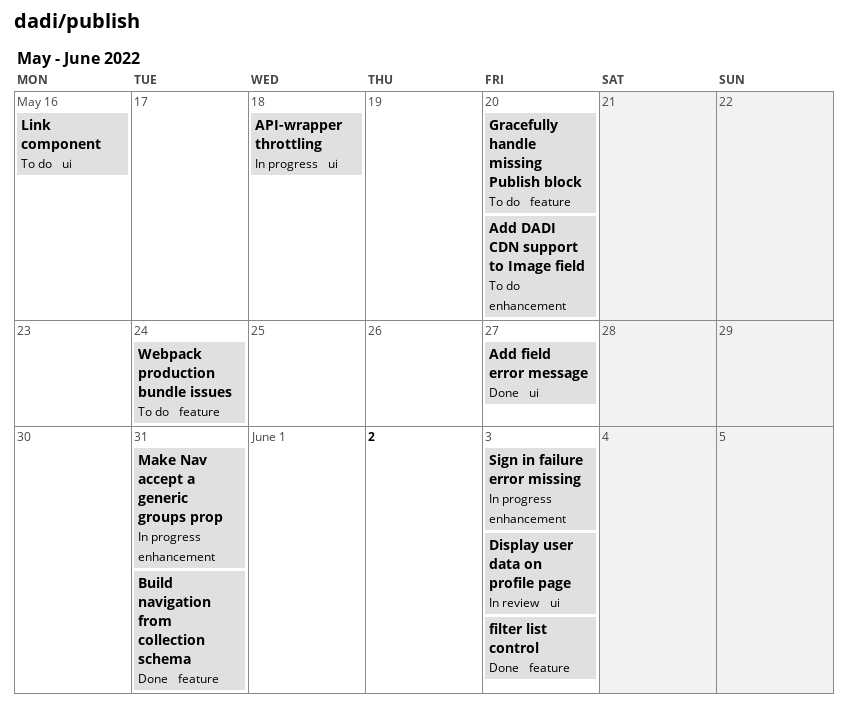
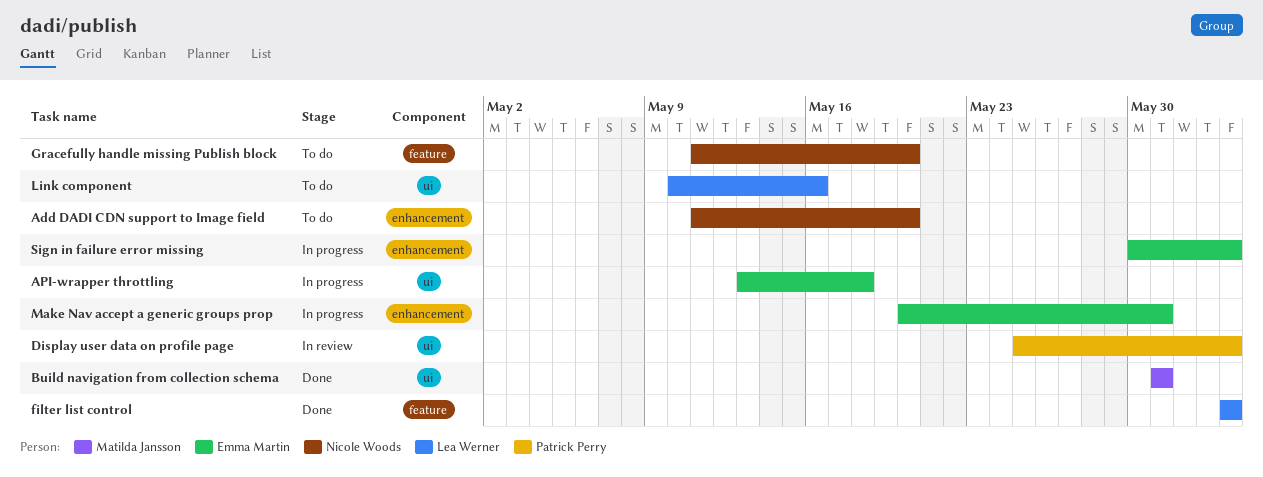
Add field error message: present -> none
Build navigation from collection schema, label: feature -> ui
Webpack production bundle issues: present -> none

